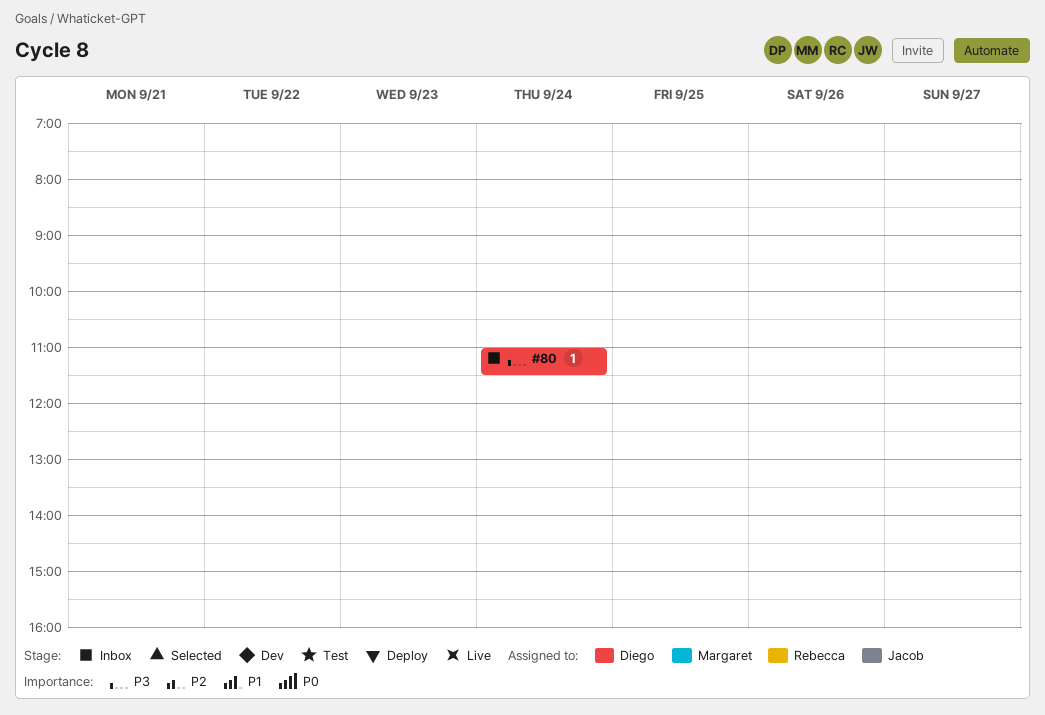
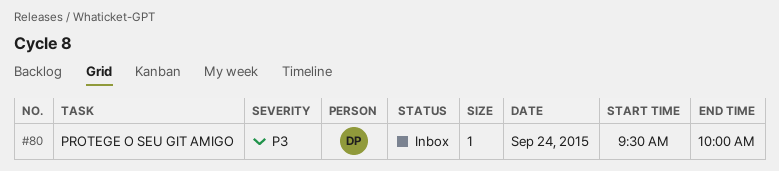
#80, begins: 11:00 -> 09:30
#80, ends: 11:30 -> 10:00

